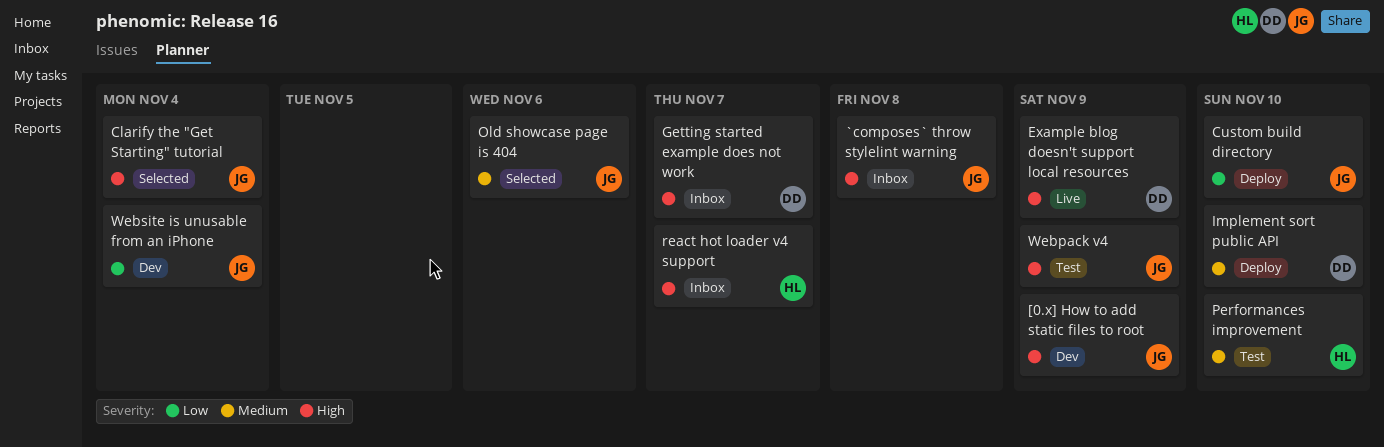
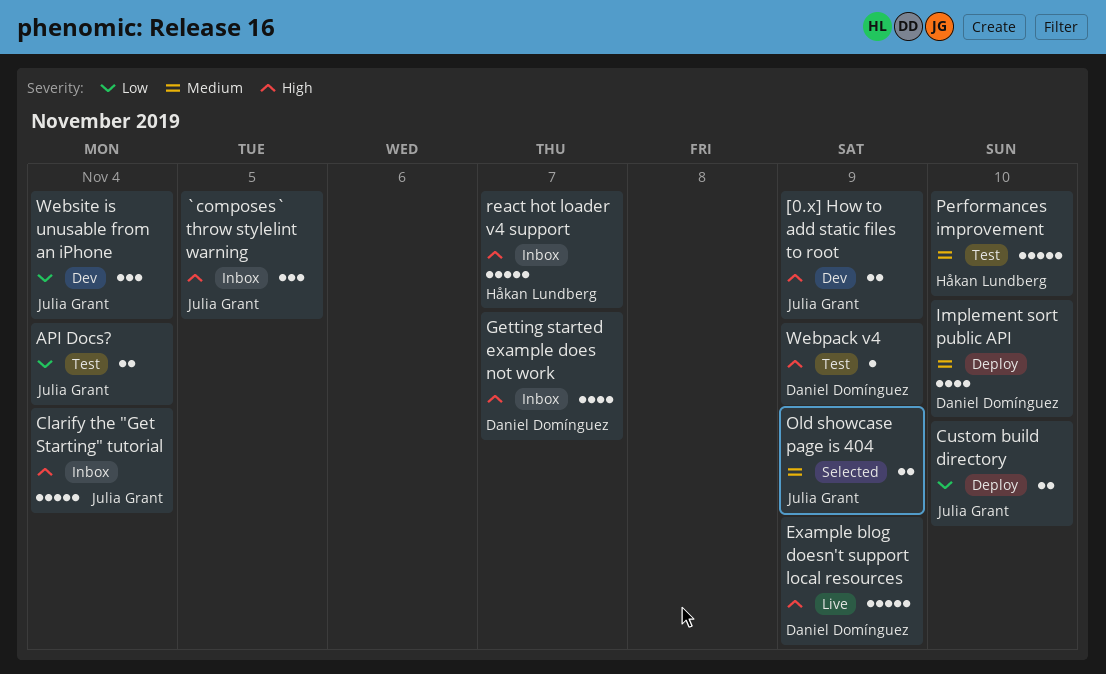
`composes` throw stylelint warning, due: Nov 8 -> Nov 5
API Docs?: none -> present
Clarify the "Get Starting" tutorial, status: Selected -> Inbox
Old showcase page is 404, due: Nov 6 -> Nov 9
Webpack v4, owner: Julia Grant -> Daniel Domínguez

